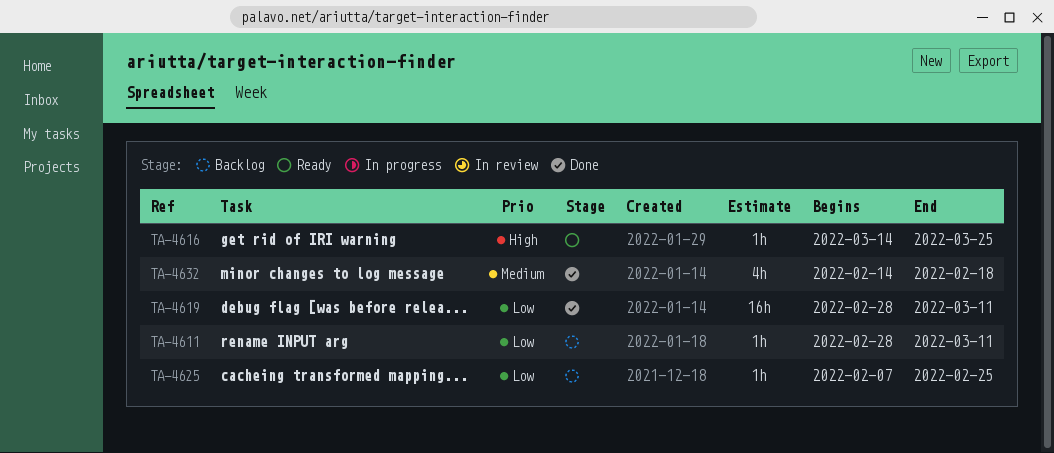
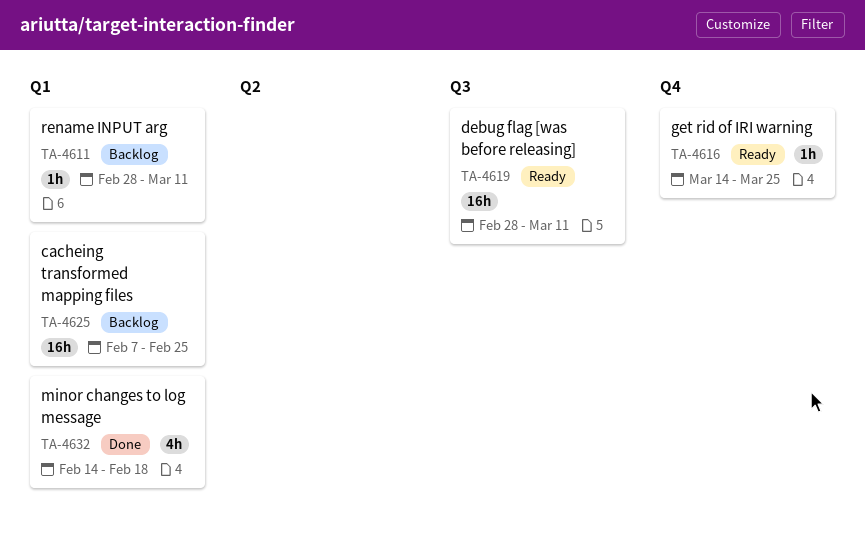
TA-4619, status: Done -> Ready
TA-4625, estimate: 1h -> 16h

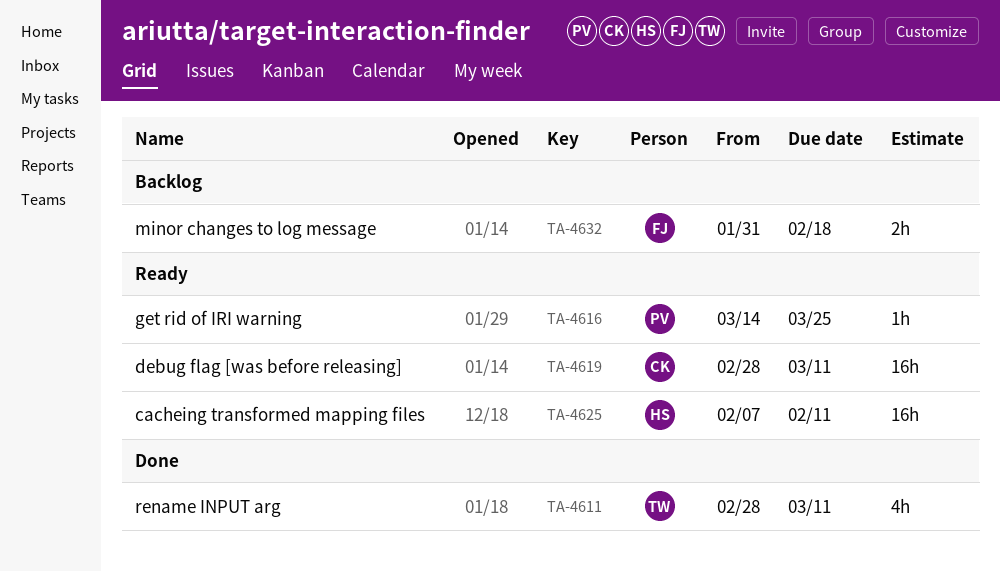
TA-4611, status: Backlog -> Done
TA-4611, estimate: 1h -> 4h
TA-4625, status: Backlog -> Ready
TA-4625, due: Feb 25 -> Feb 11
TA-4632, status: Done -> Backlog
TA-4632, estimate: 4h -> 2h
TA-4632, start: Feb 14 -> Jan 31

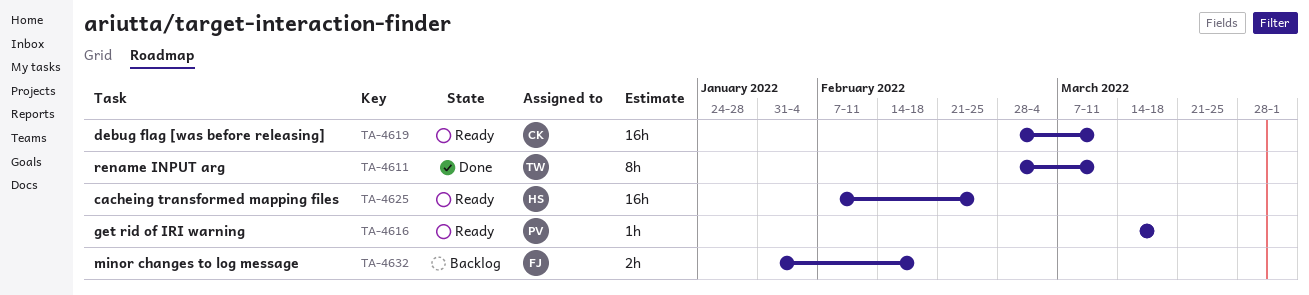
TA-4611, estimate: 4h -> 8h
TA-4616, due: Mar 25 -> Mar 18
TA-4625, due: Feb 11 -> Feb 25

